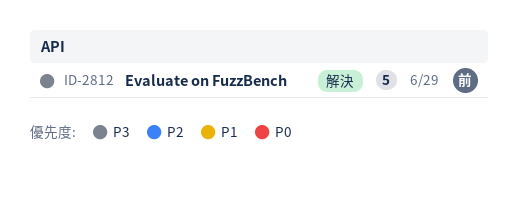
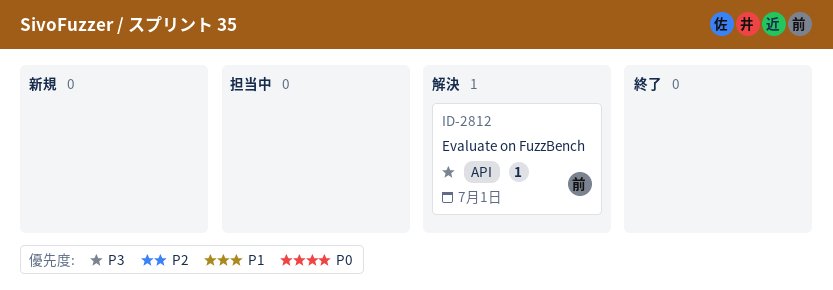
ID-2812, estimate: 5 -> 1
ID-2812, due: Jun 29 -> Jul 1

